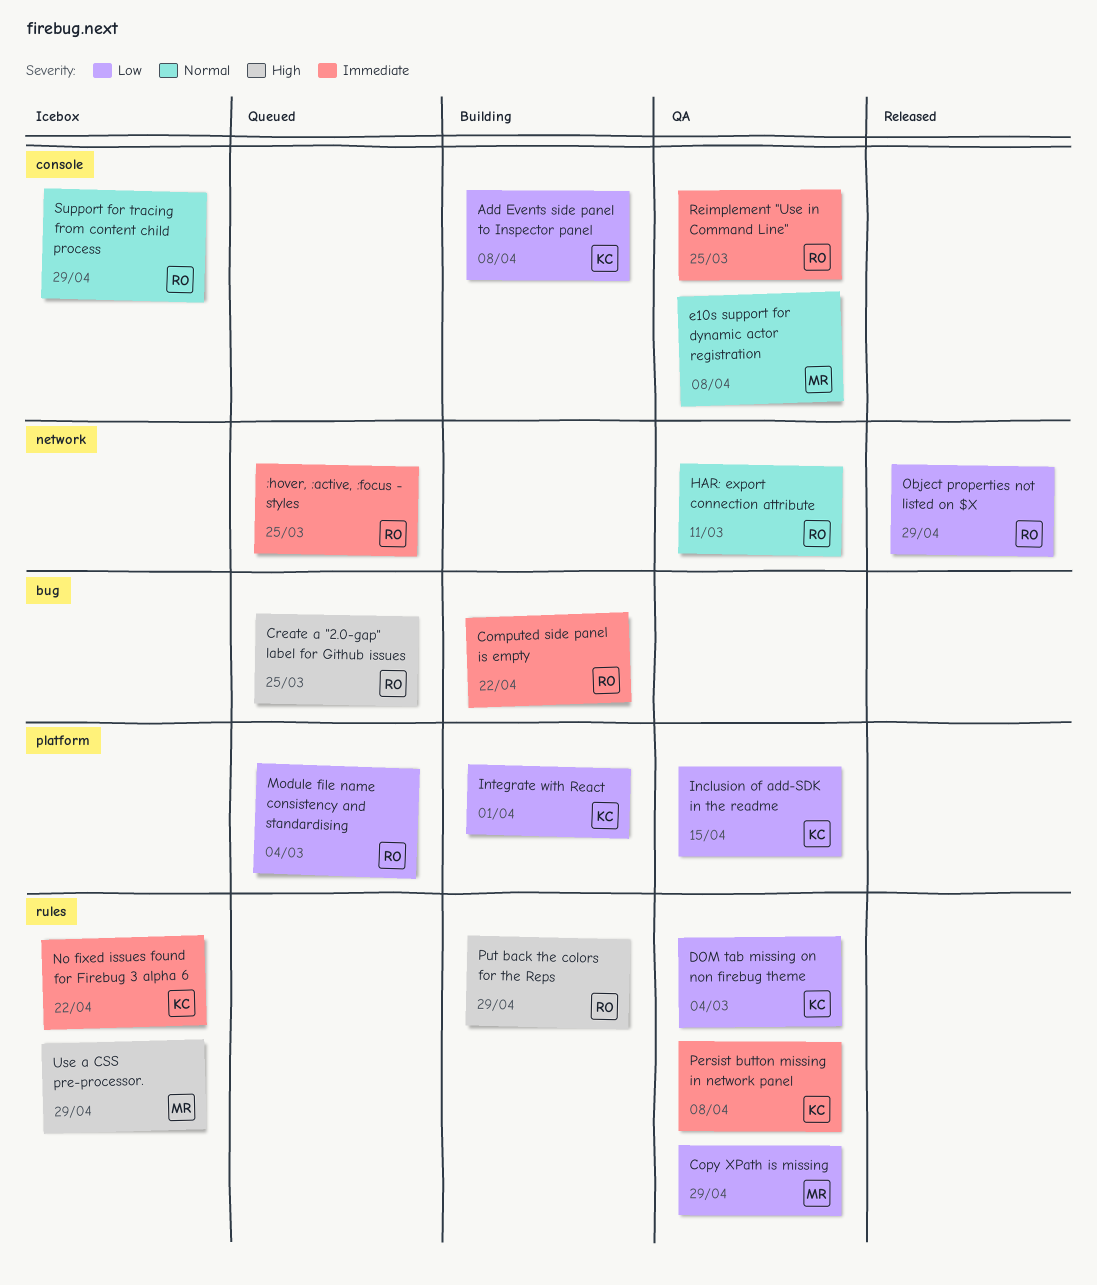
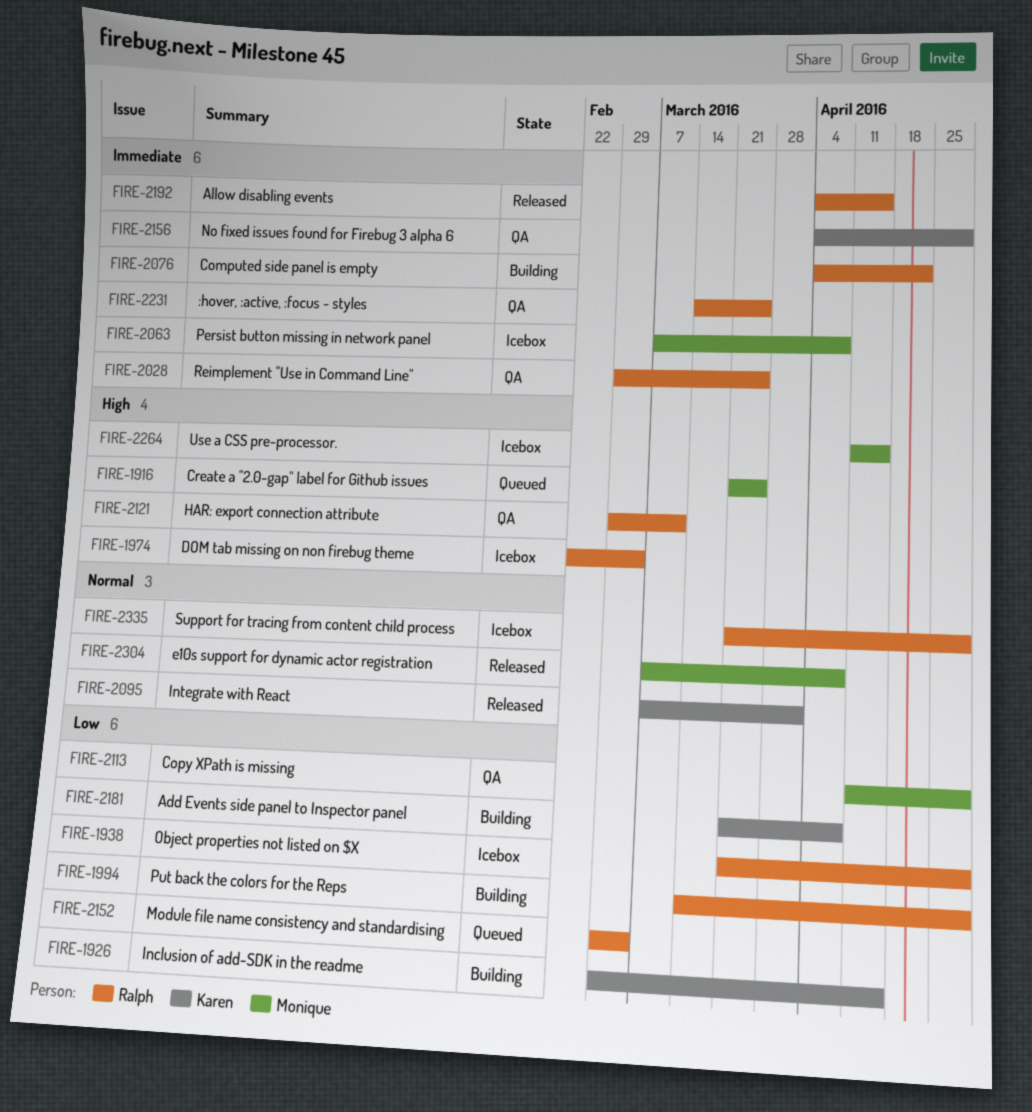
:hover, :active, :focus - styles, status: Queued -> QA
Allow disabling events: none -> present
Create a "2.0-gap" label for Github issues, owner: Ralph -> Monique
DOM tab missing on non firebug theme, status: QA -> Icebox
DOM tab missing on non firebug theme, owner: Karen -> Ralph
DOM tab missing on non firebug theme, priority: Low -> High
e10s support for dynamic actor registration, status: QA -> Released
HAR: export connection attribute, priority: Normal -> High
Inclusion of add-SDK in the readme, status: QA -> Building
Integrate with React, status: Building -> Released
Integrate with React, priority: Low -> Normal
No fixed issues found for Firebug 3 alpha 6, status: Icebox -> QA
No fixed issues found for Firebug 3 alpha 6, due: Apr 22 -> Apr 29
Object properties not listed on $X, status: Released -> Icebox
Persist button missing in network panel, status: QA -> Icebox
Persist button missing in network panel, owner: Karen -> Monique
Put back the colors for the Reps, priority: High -> Low
Use a CSS pre-processor., due: Apr 29 -> Apr 15

